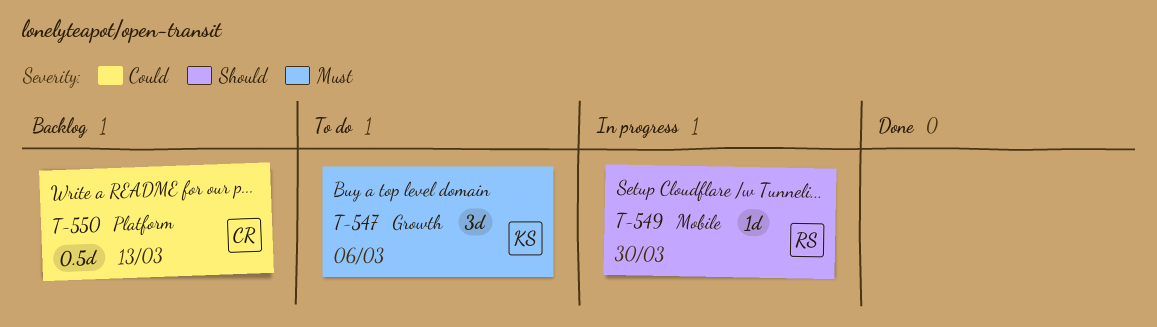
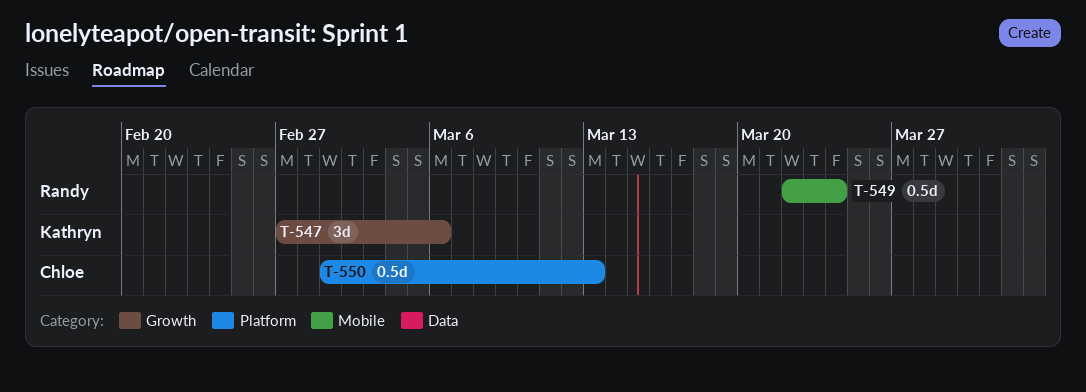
T-549, estimate: 1d -> 0.5d
T-549, due: Mar 30 -> Mar 24

